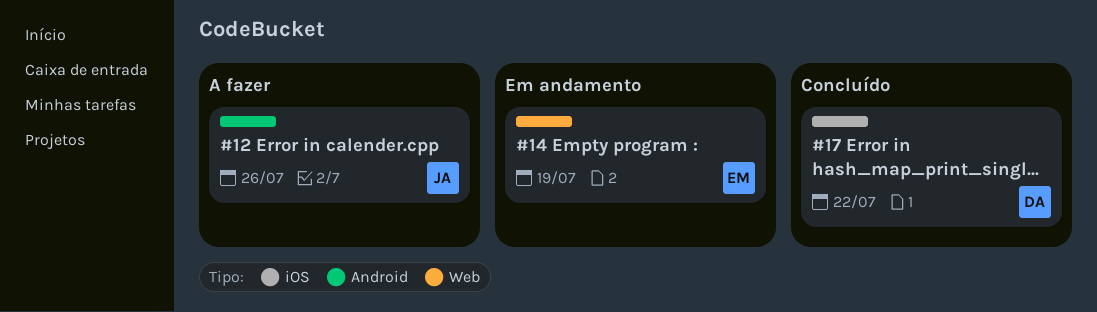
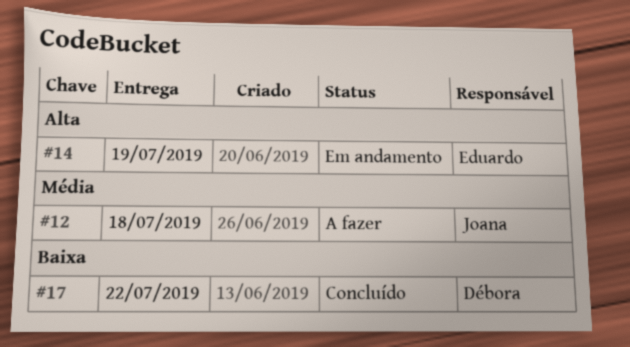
#12, due: Jul 26 -> Jul 18

